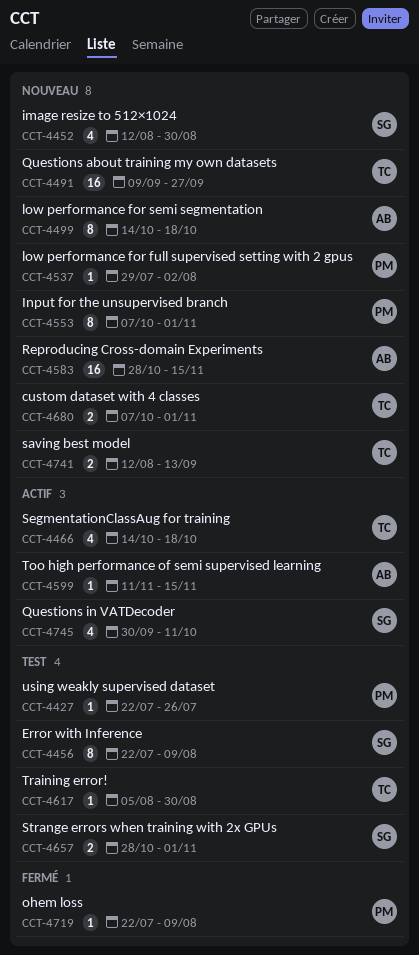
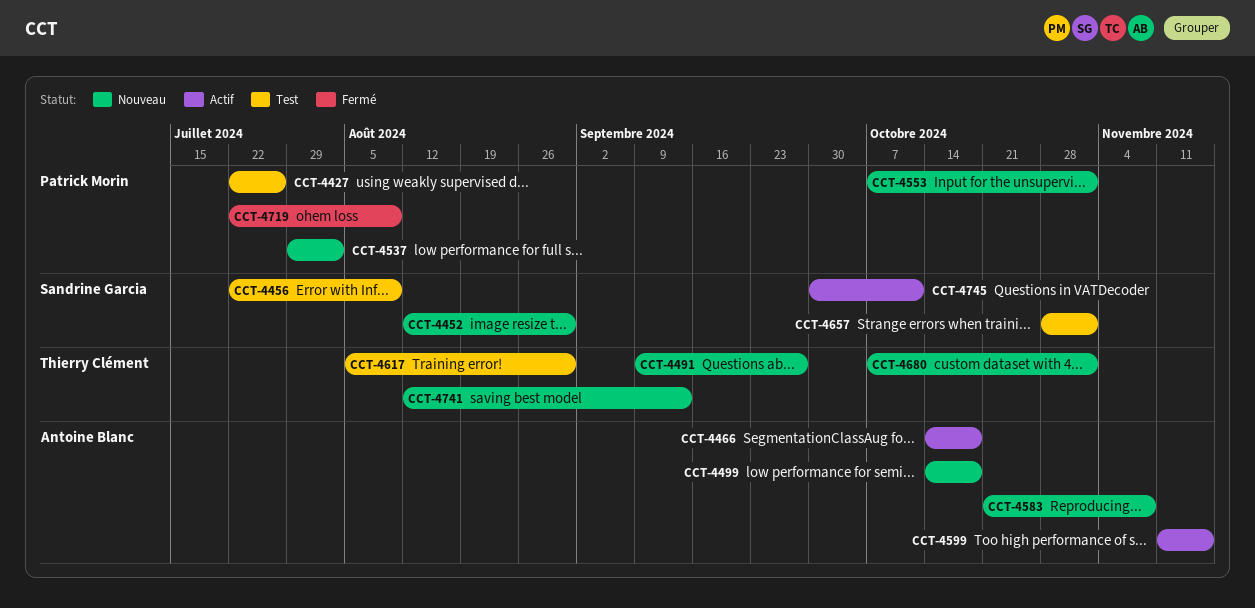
CCT-4466, owner: Thierry Clément -> Antoine Blanc
CCT-4583, start: Oct 28 -> Oct 21
CCT-4583, due: Nov 15 -> Nov 8

